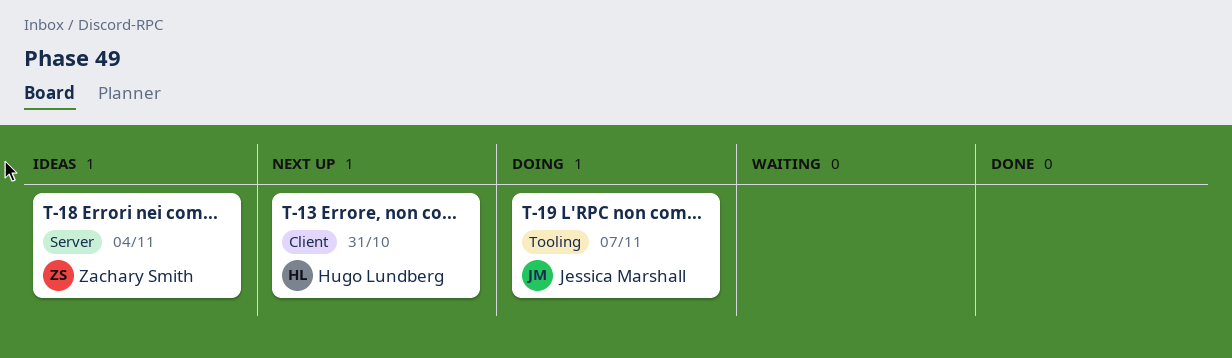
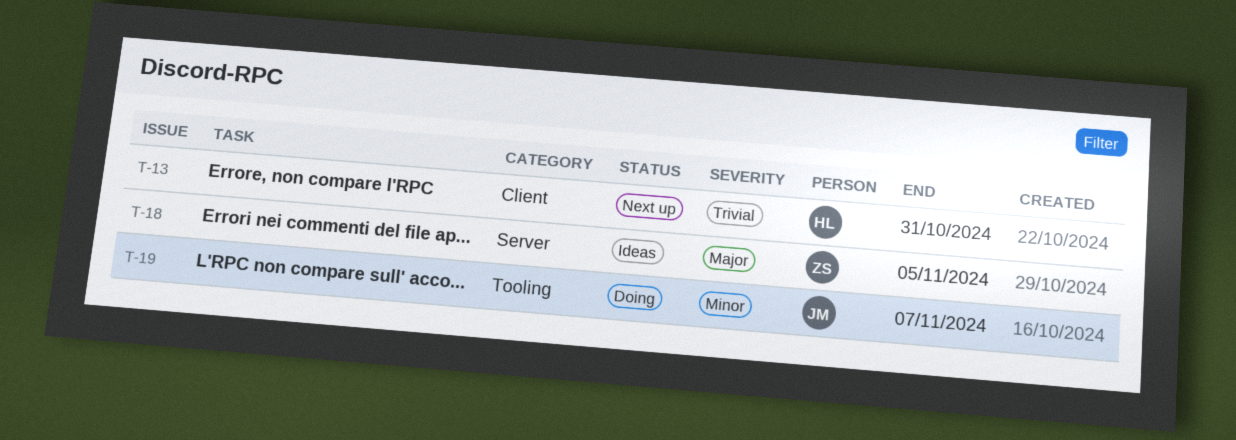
T-18, due: Nov 4 -> Nov 5

